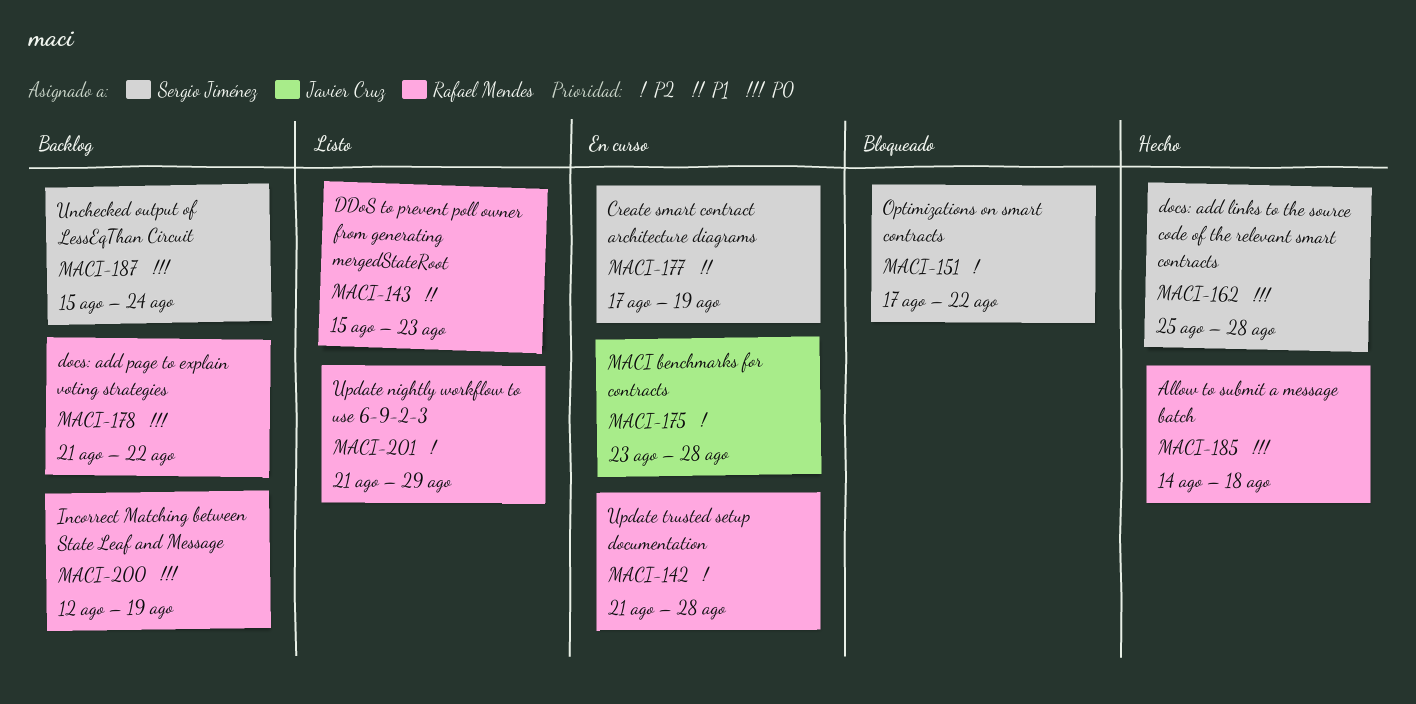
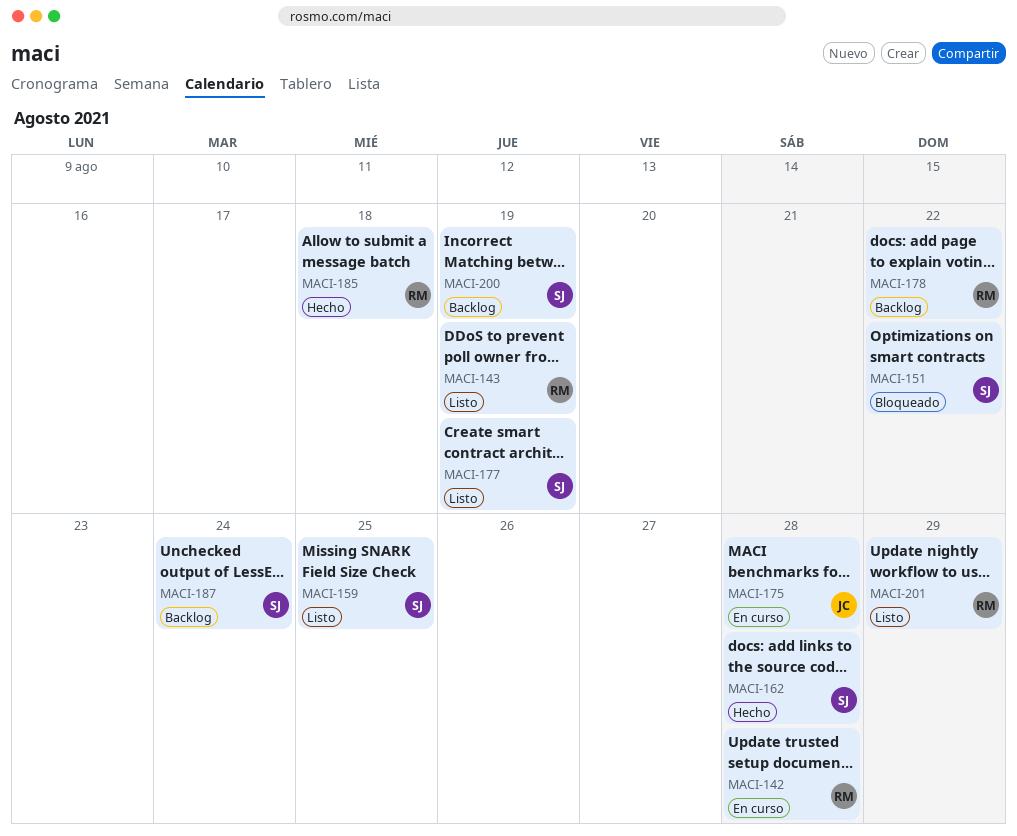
MACI-143, due: Aug 23 -> Aug 19
MACI-159: none -> present
MACI-177, status: En curso -> Listo
MACI-200, owner: Rafael Mendes -> Sergio Jiménez

